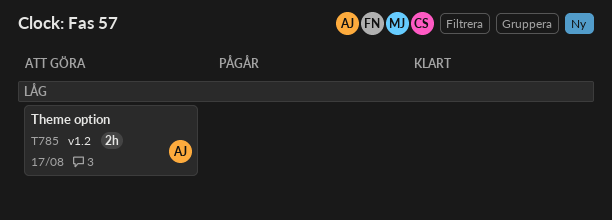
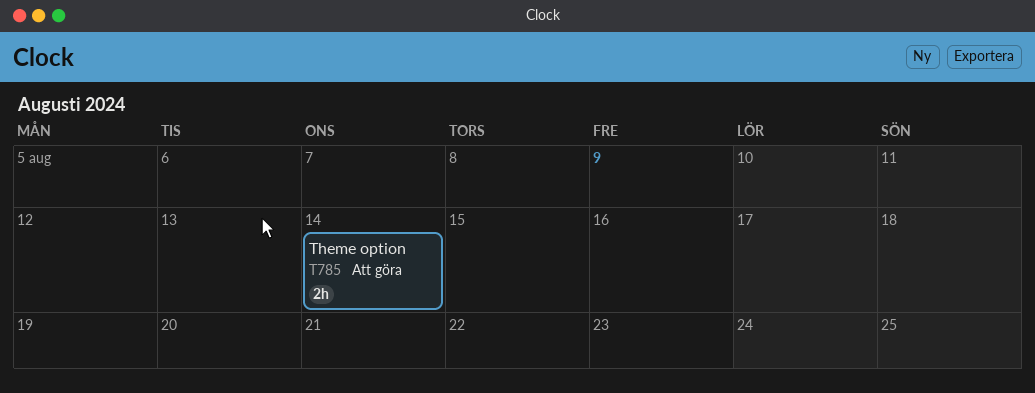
T785, due: Aug 17 -> Aug 14

